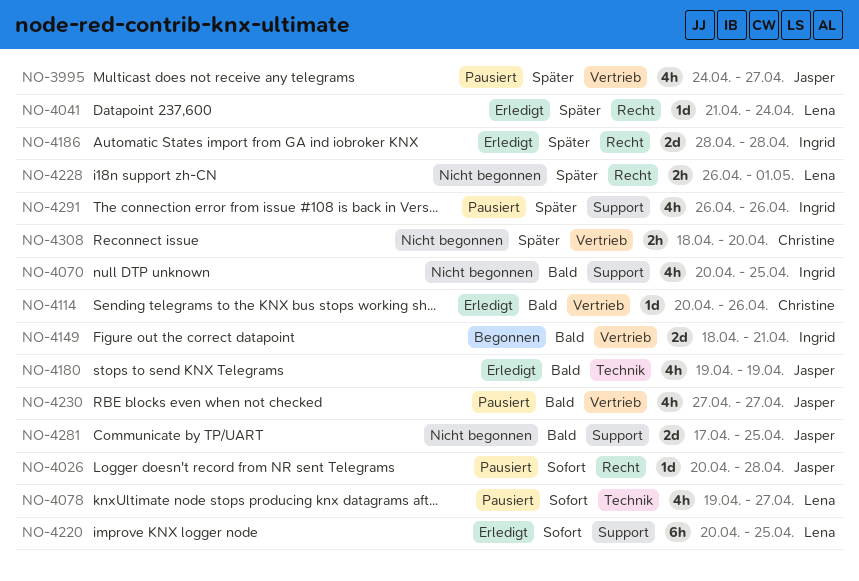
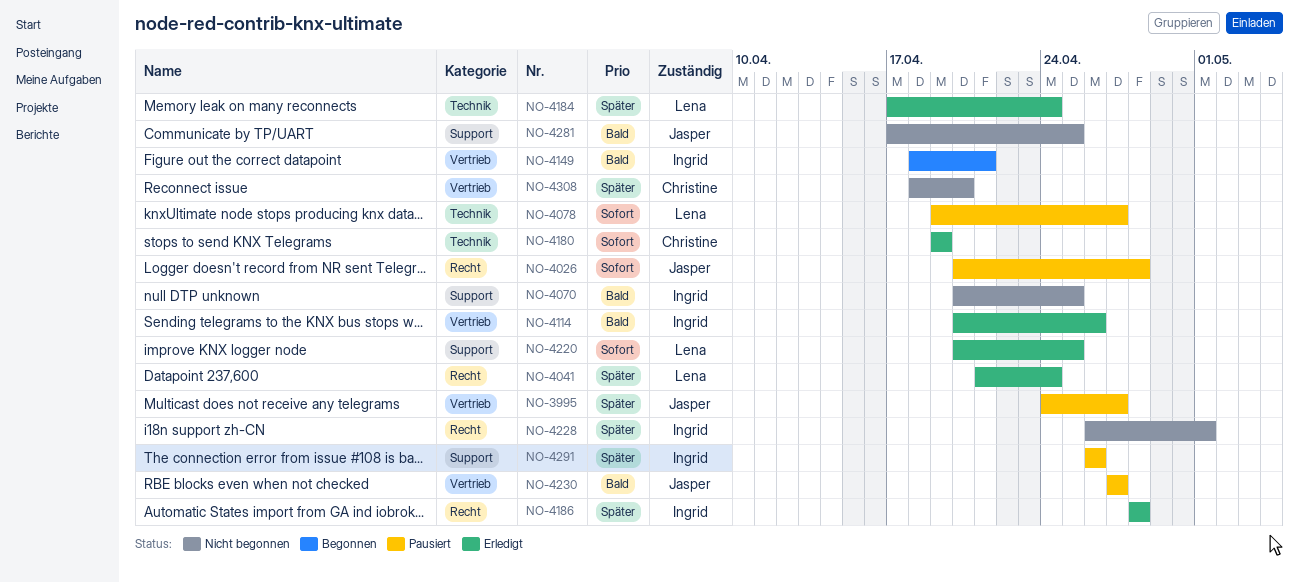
NO-4114, owner: Christine -> Ingrid
NO-4180, owner: Jasper -> Christine
NO-4180, priority: Bald -> Sofort
NO-4184: none -> present
NO-4228, owner: Lena -> Ingrid

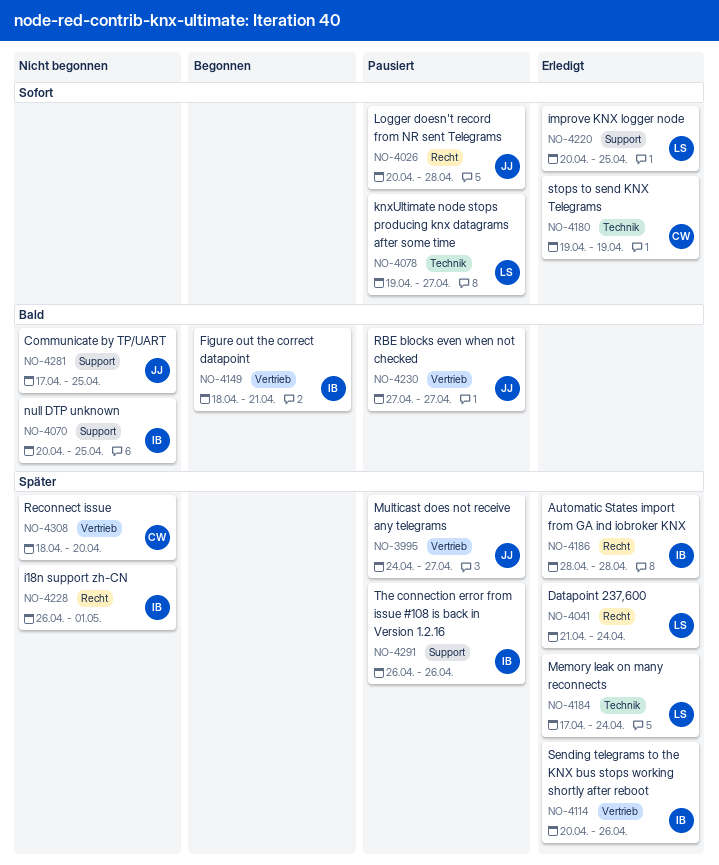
NO-4114, priority: Bald -> Später

